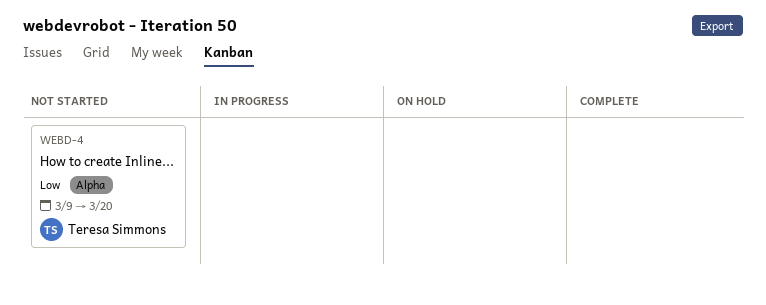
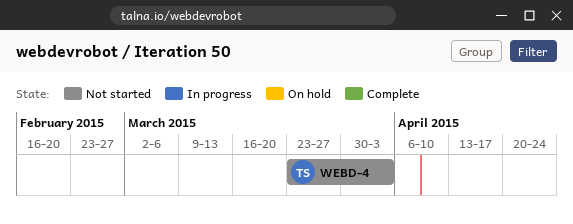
WEBD-4, start: Mar 9 -> Mar 23
WEBD-4, due: Mar 20 -> Apr 3

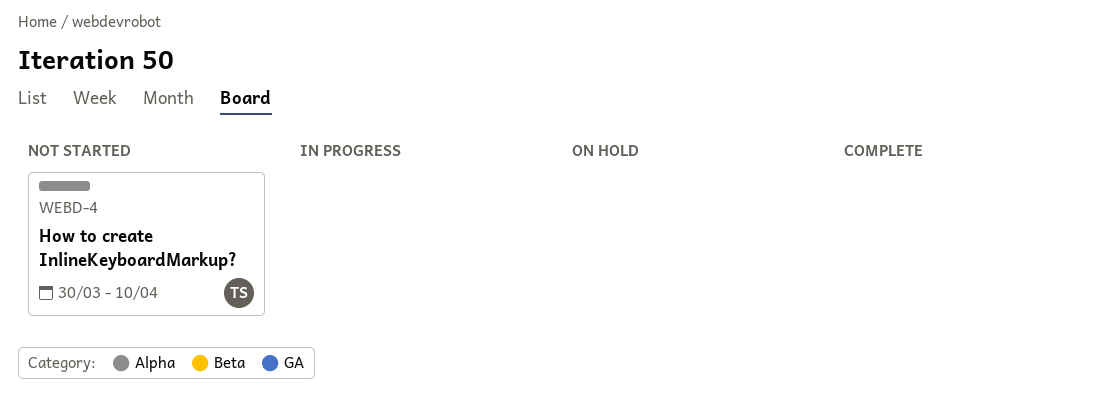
WEBD-4, start: Mar 23 -> Mar 30
WEBD-4, due: Apr 3 -> Apr 10

